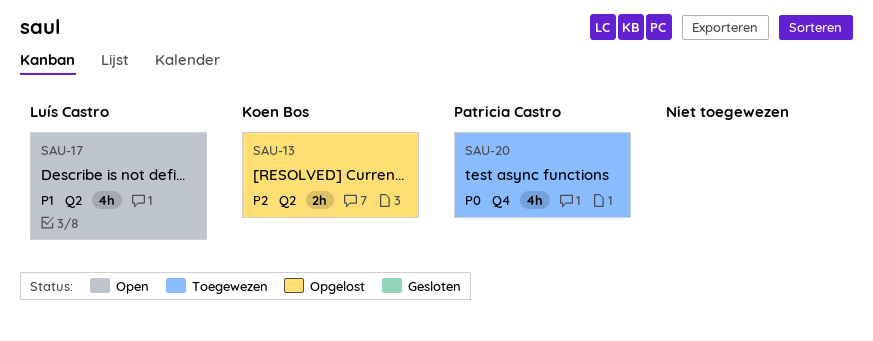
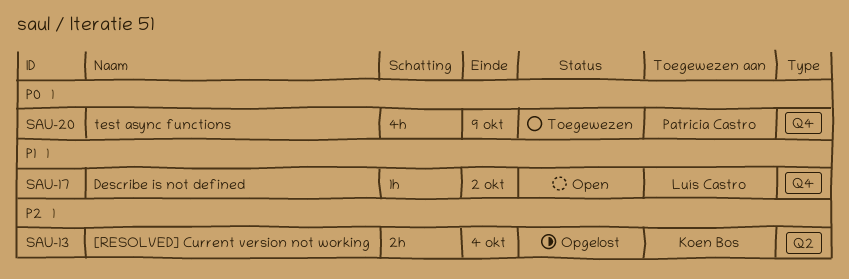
SAU-17, label: Q2 -> Q4
SAU-17, estimate: 4h -> 1h

